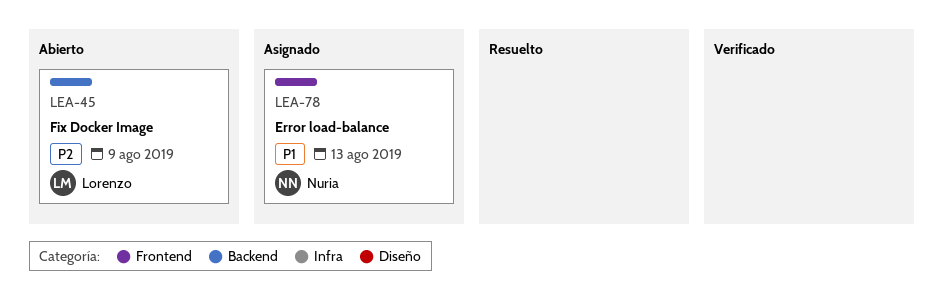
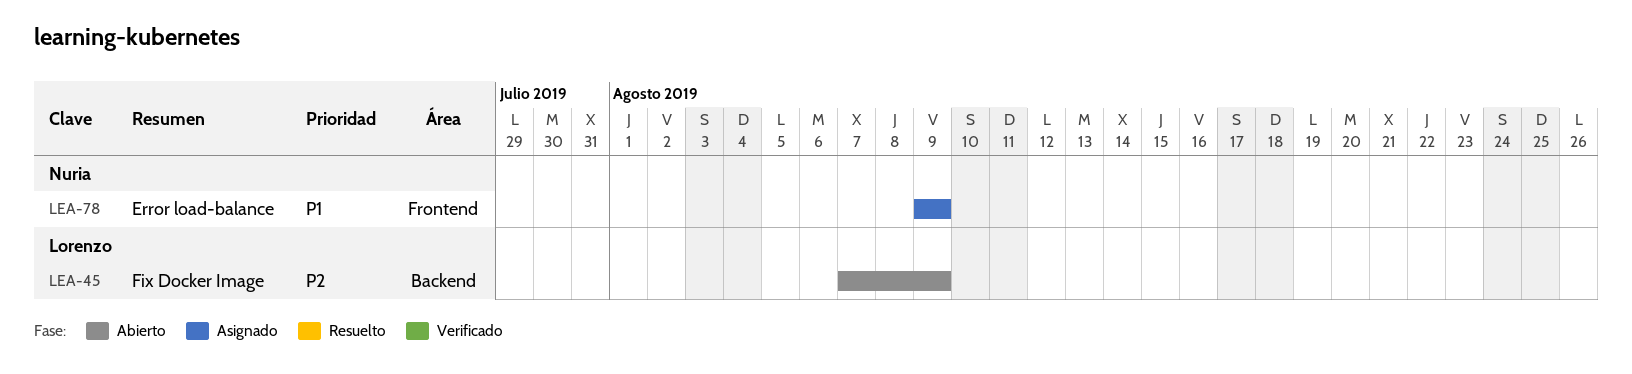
LEA-78, due: Aug 13 -> Aug 9

